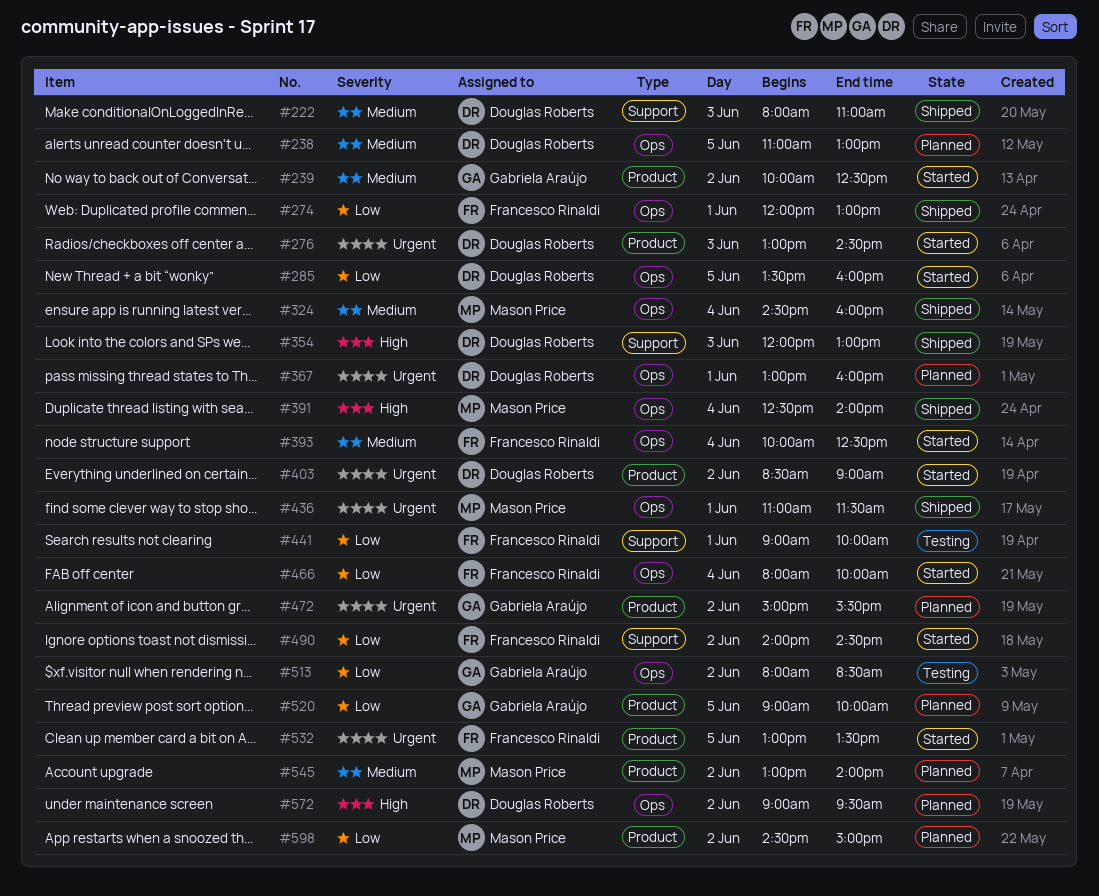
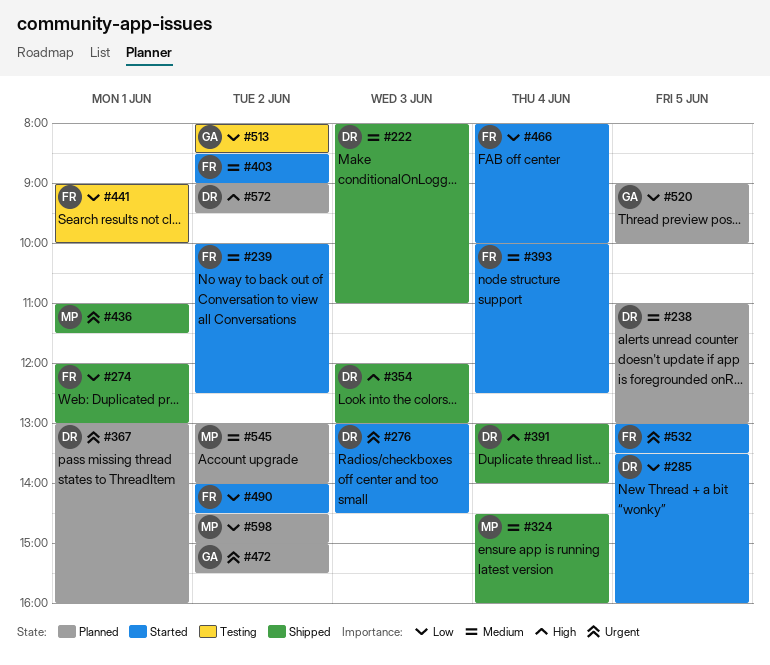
#239, owner: Gabriela Araújo -> Francesco Rinaldi
#391, owner: Mason Price -> Douglas Roberts
#391, begins: 12:30 -> 13:00
#403, owner: Douglas Roberts -> Francesco Rinaldi
#403, priority: Urgent -> Medium

